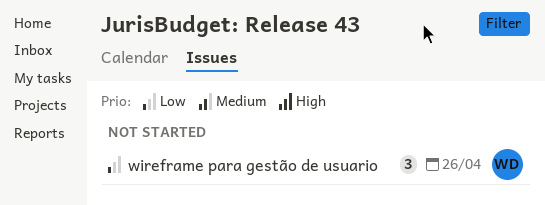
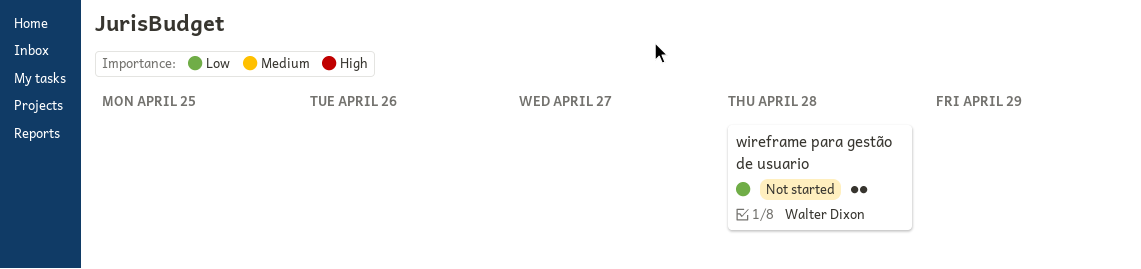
wireframe para gestão de usuario, estimate: 3 -> 2
wireframe para gestão de usuario, due: Apr 26 -> Apr 28

